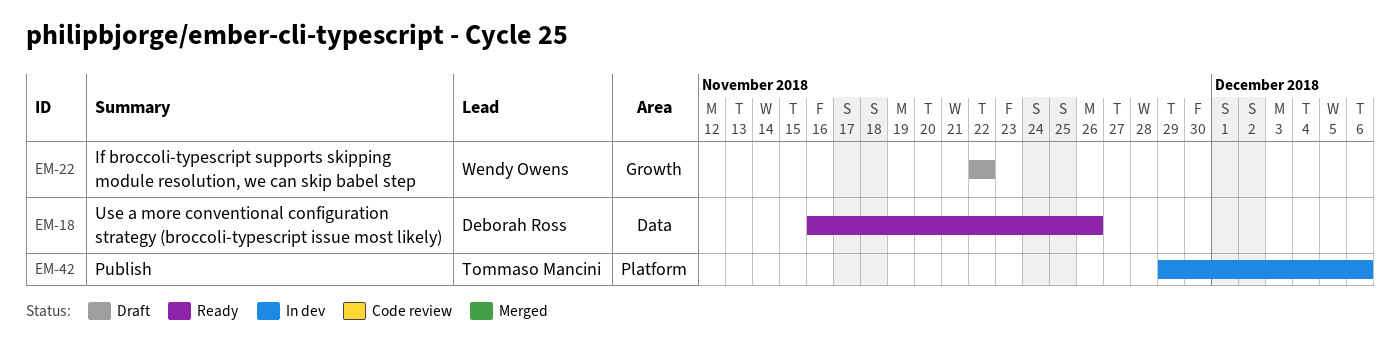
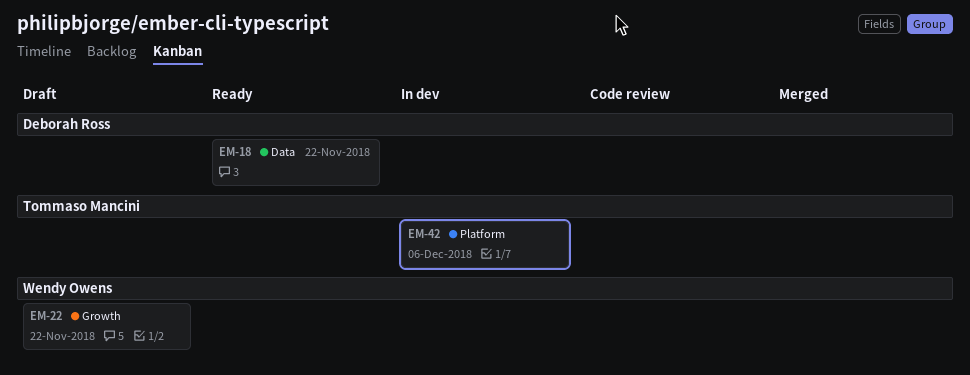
EM-18, due: Nov 26 -> Nov 22

